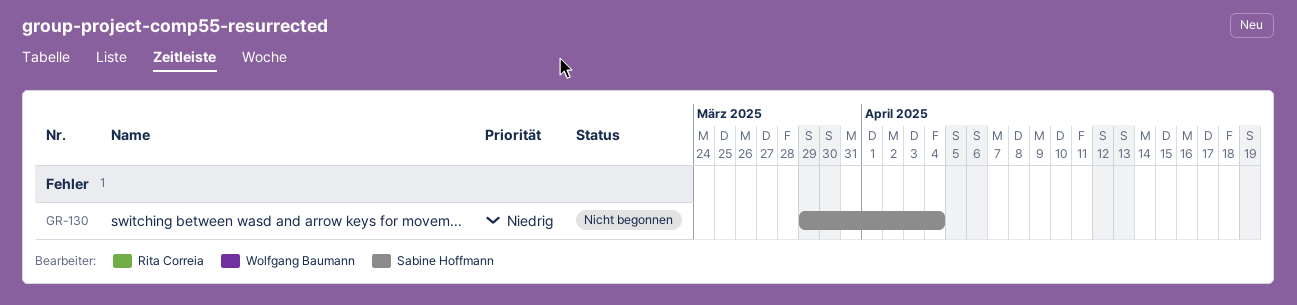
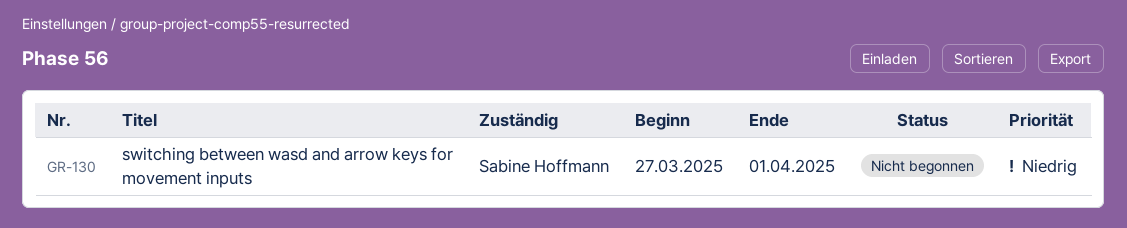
GR-130, start: Mar 29 -> Mar 27
GR-130, due: Apr 4 -> Apr 1

